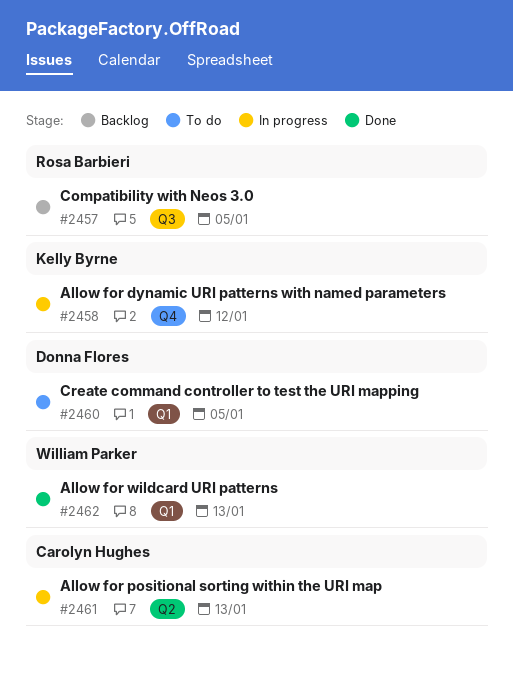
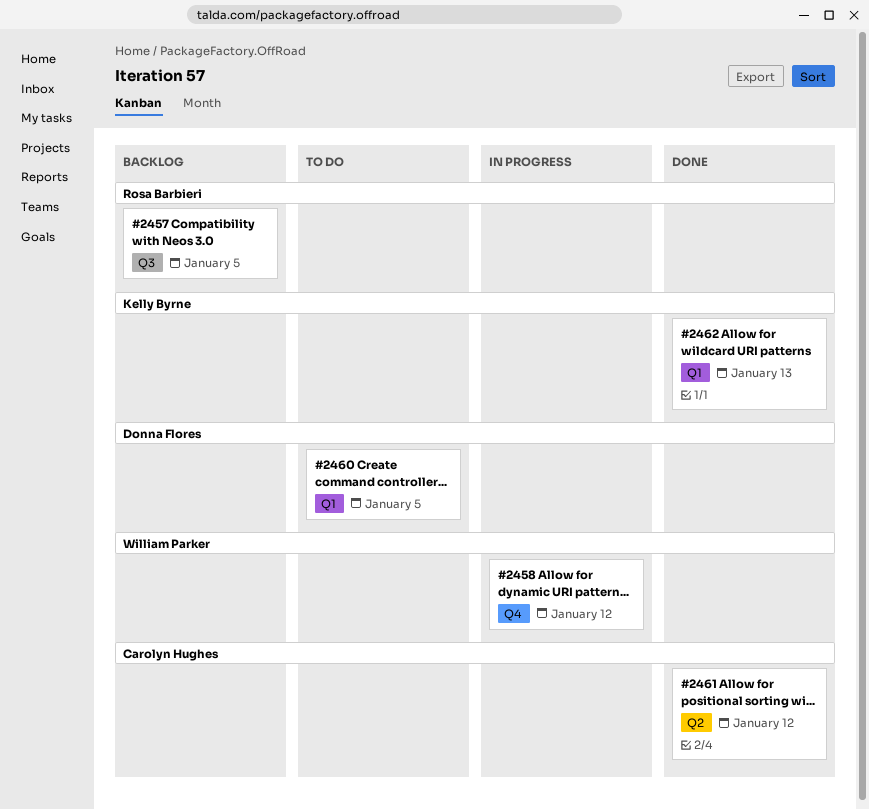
#2458, owner: Kelly Byrne -> William Parker
#2461, status: In progress -> Done
#2461, due: Jan 13 -> Jan 12
#2462, owner: William Parker -> Kelly Byrne

